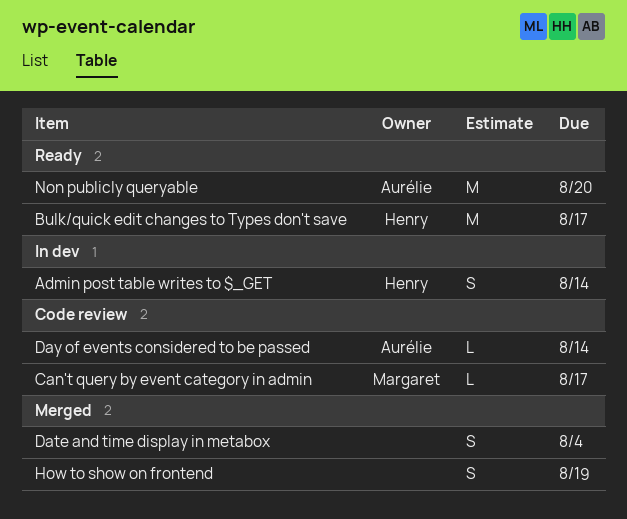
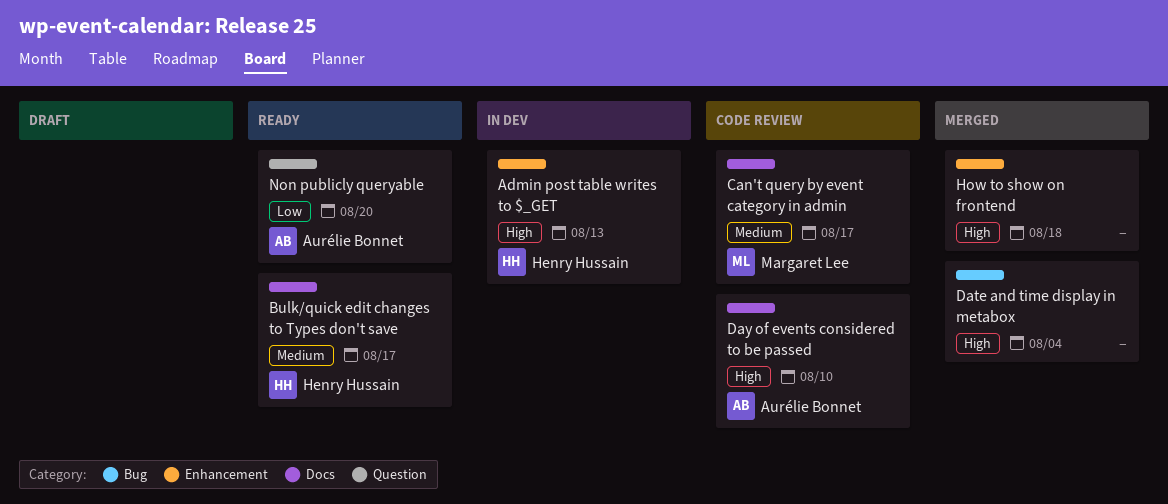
Admin post table writes to $_GET, due: Aug 14 -> Aug 13
Day of events considered to be passed, due: Aug 14 -> Aug 10
How to show on frontend, due: Aug 19 -> Aug 18

